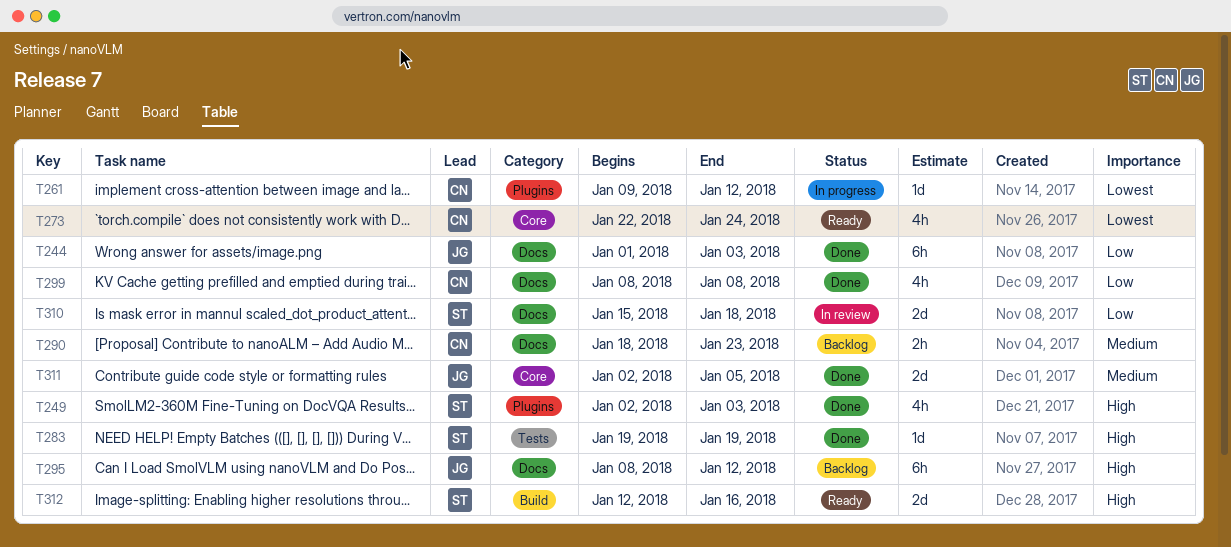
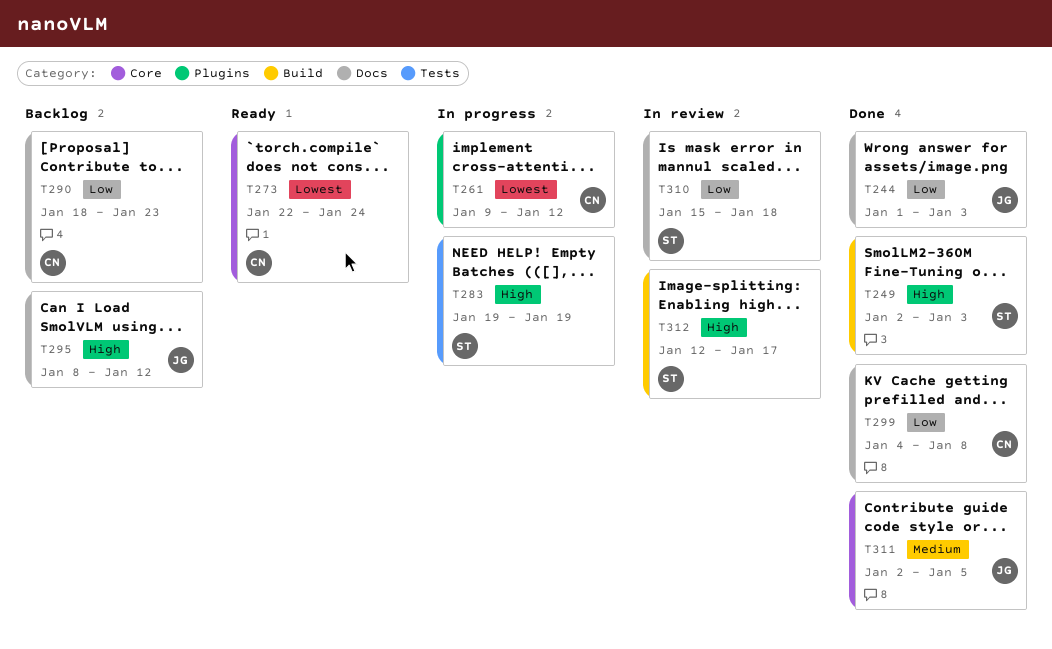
T249, label: Plugins -> Build
T283, status: Done -> In progress
T290, priority: Medium -> Low
T299, start: Jan 8 -> Jan 4
T312, status: Ready -> In review
T312, due: Jan 16 -> Jan 17

